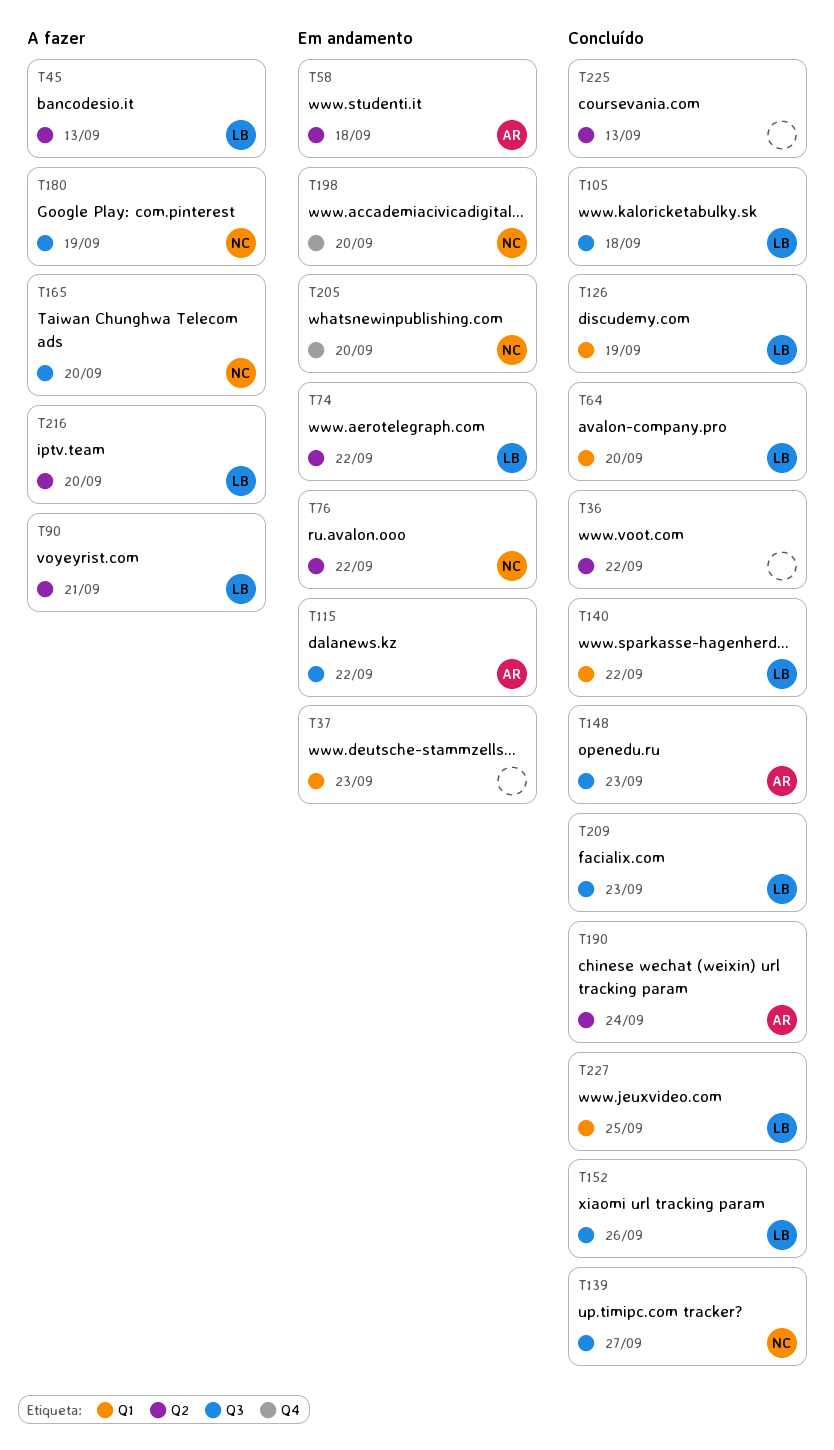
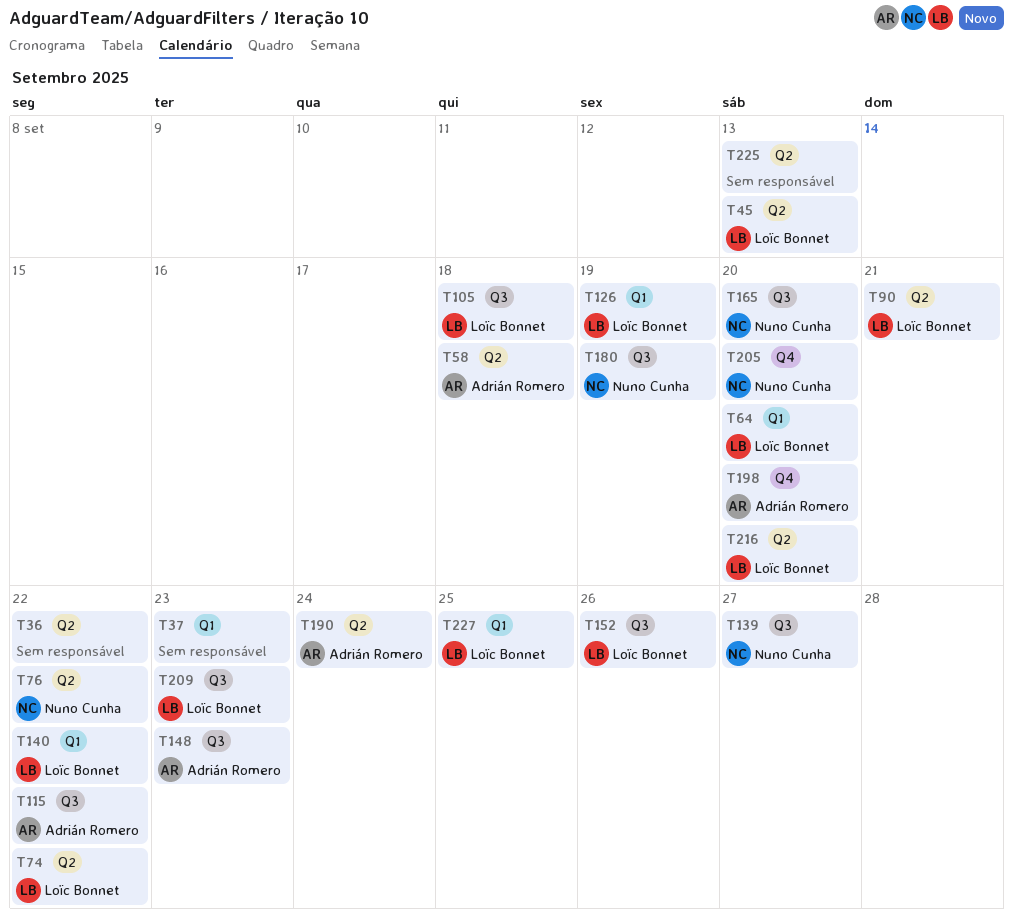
T198, owner: Nuno Cunha -> Adrián Romero

